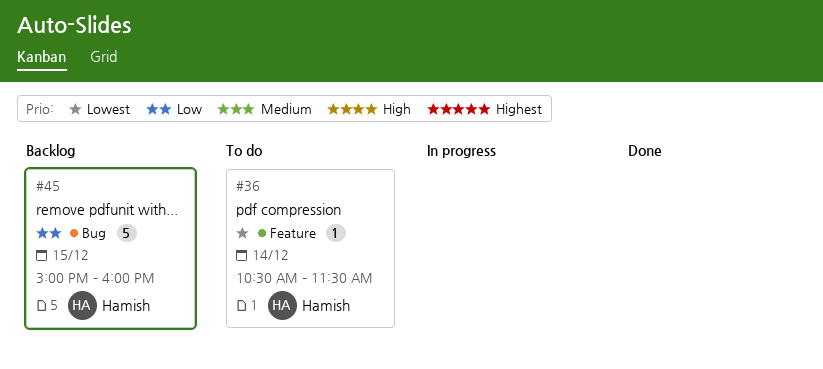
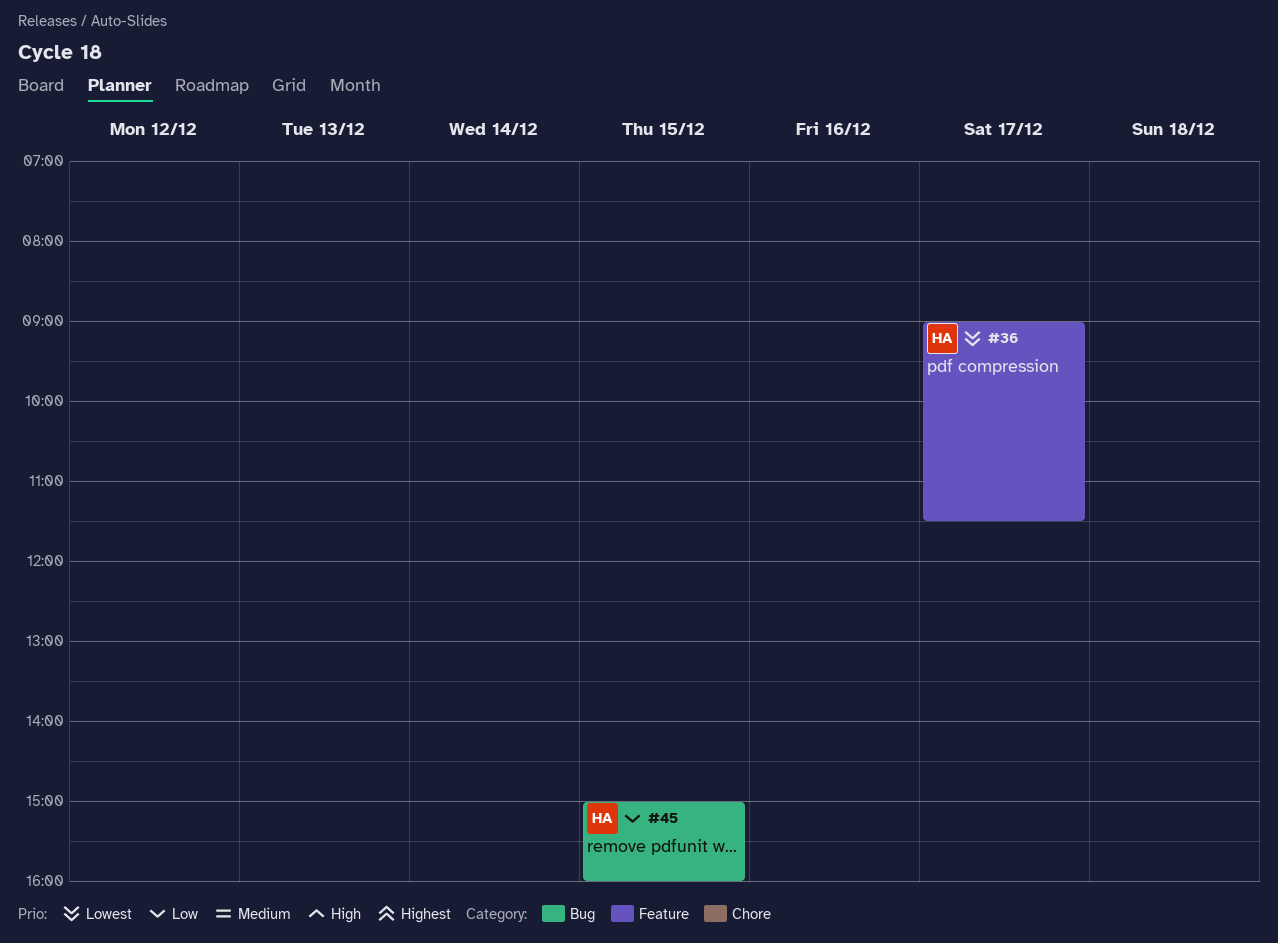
#36, day: Dec 14 -> Dec 17
#36, begins: 10:30 -> 09:00

